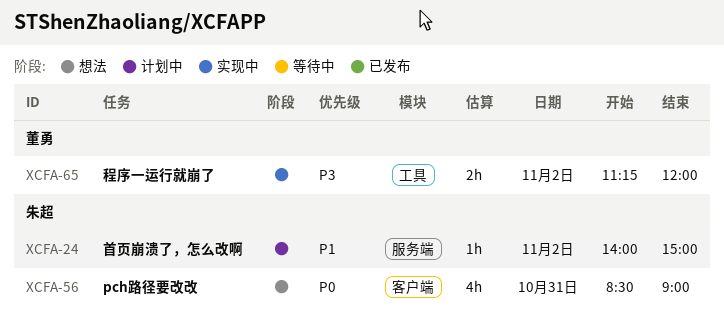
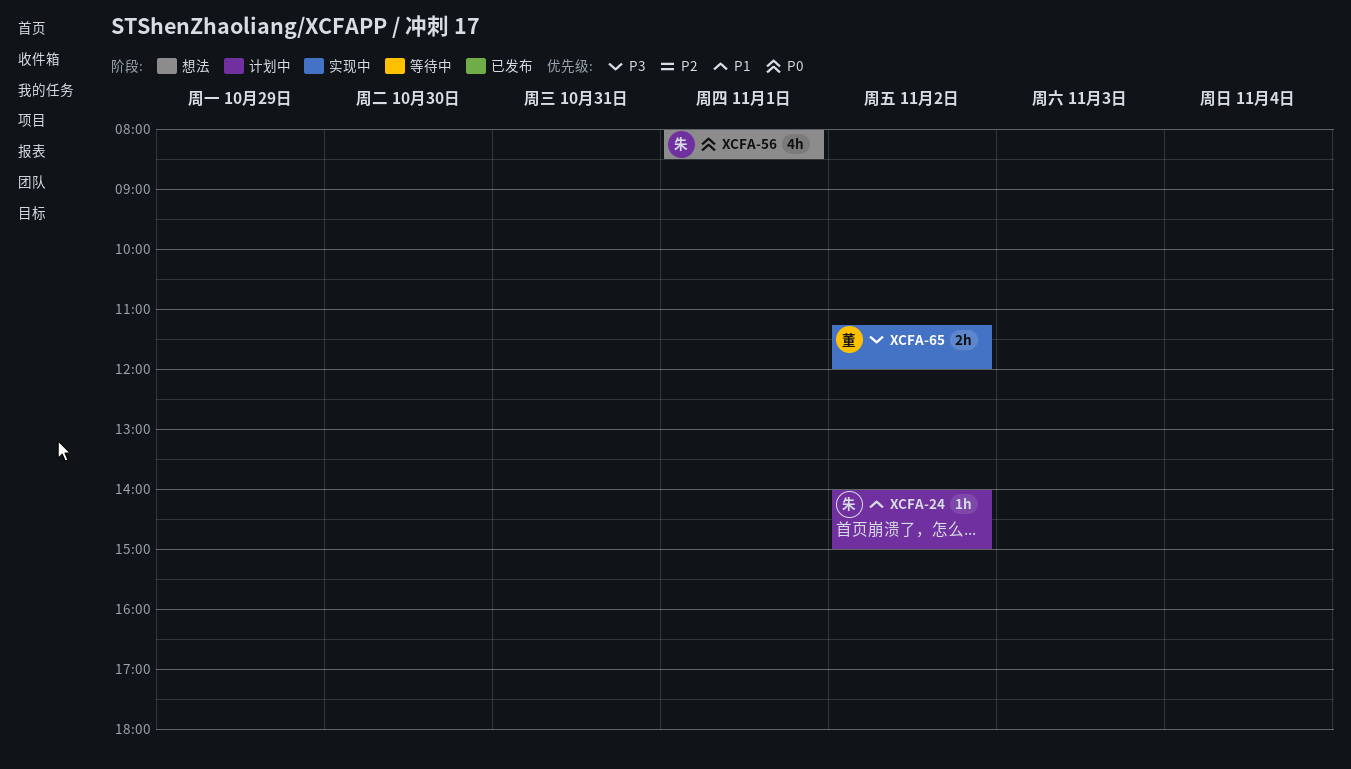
XCFA-56, day: Oct 31 -> Nov 1
XCFA-56, begins: 08:30 -> 08:00
XCFA-56, ends: 09:00 -> 08:30

